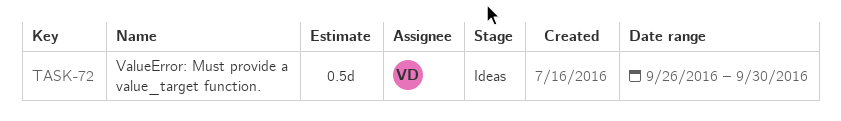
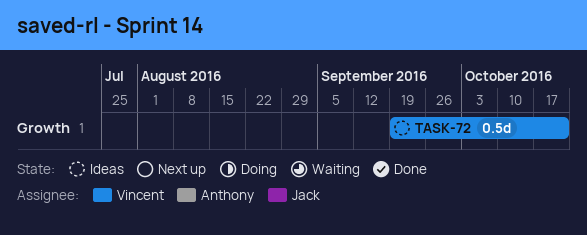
TASK-72, start: Sep 26 -> Sep 19
TASK-72, due: Sep 30 -> Oct 21

